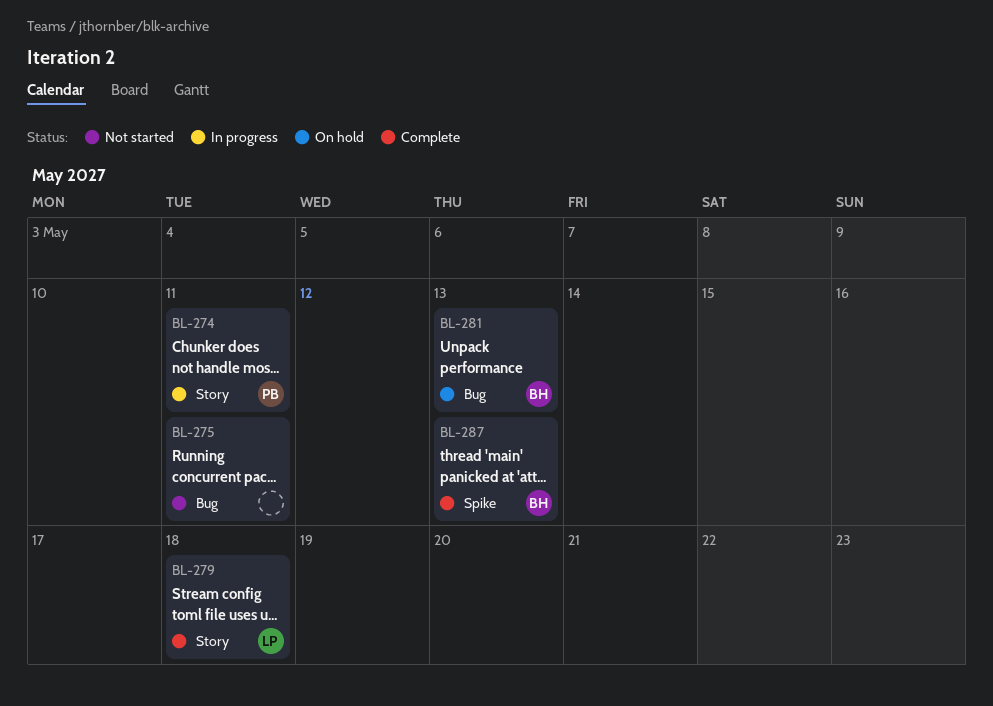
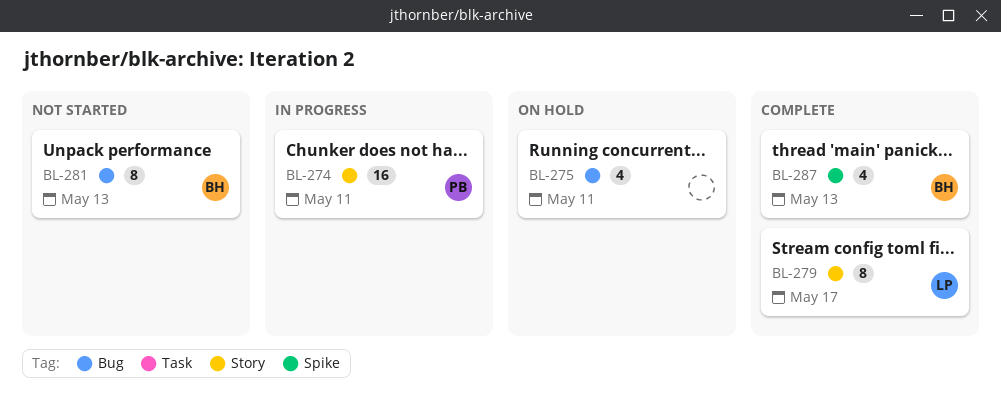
BL-275, status: Not started -> On hold
BL-279, due: May 18 -> May 17
BL-281, status: On hold -> Not started

